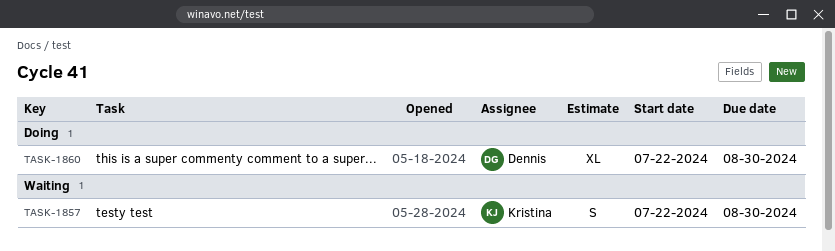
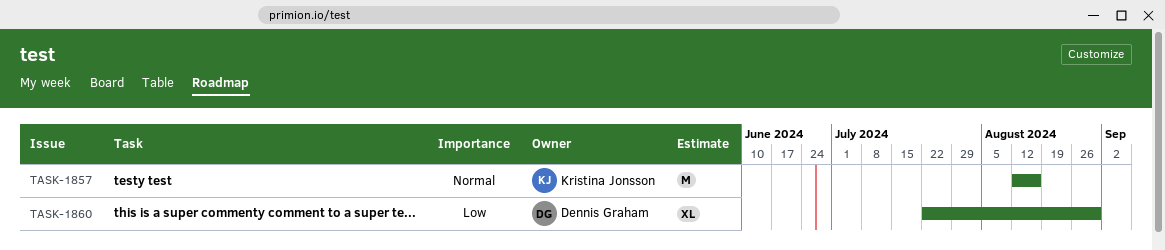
TASK-1857, estimate: S -> M
TASK-1857, start: Jul 22 -> Aug 12
TASK-1857, due: Aug 30 -> Aug 16

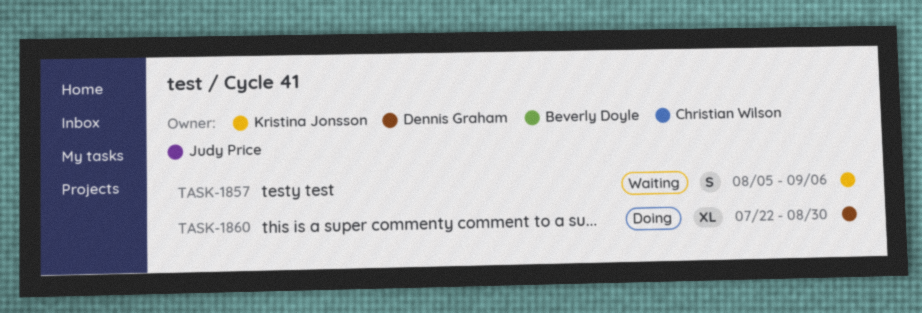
TASK-1857, estimate: M -> S
TASK-1857, start: Aug 12 -> Aug 5
TASK-1857, due: Aug 16 -> Sep 6

